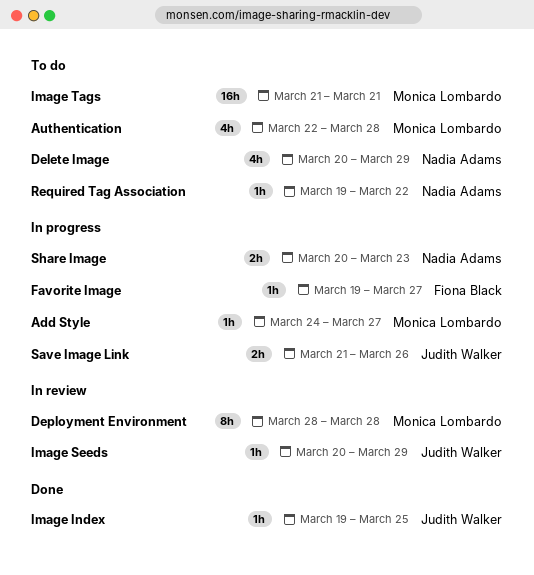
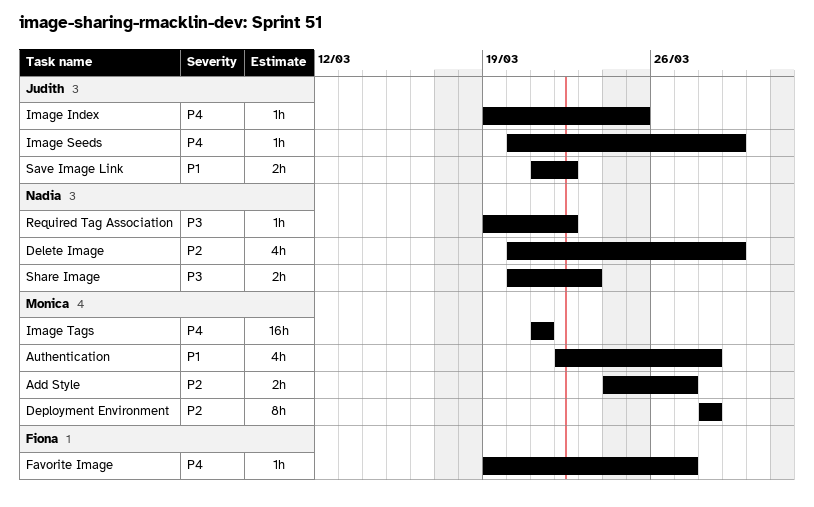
Add Style, estimate: 1h -> 2h
Save Image Link, due: Mar 26 -> Mar 22

